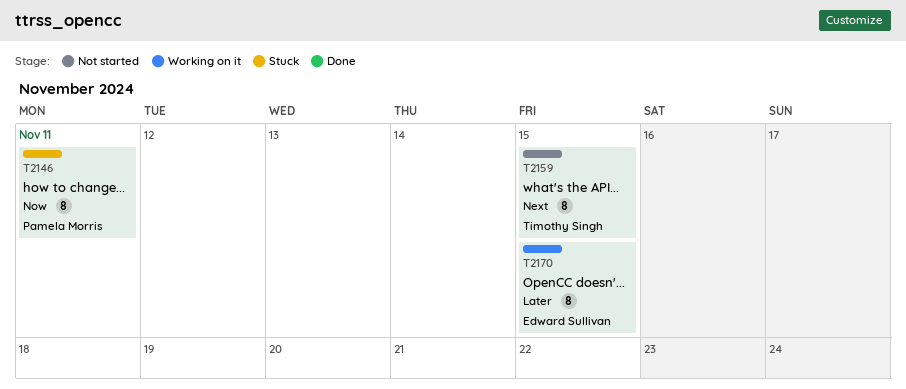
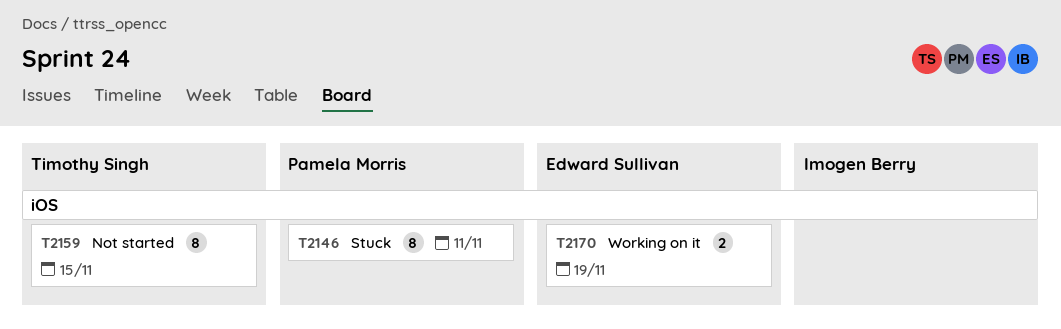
T2170, estimate: 8 -> 2
T2170, due: Nov 15 -> Nov 19

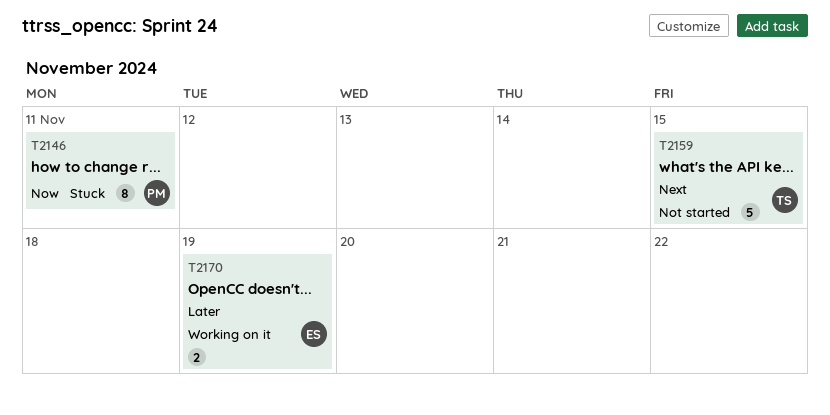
T2159, estimate: 8 -> 5

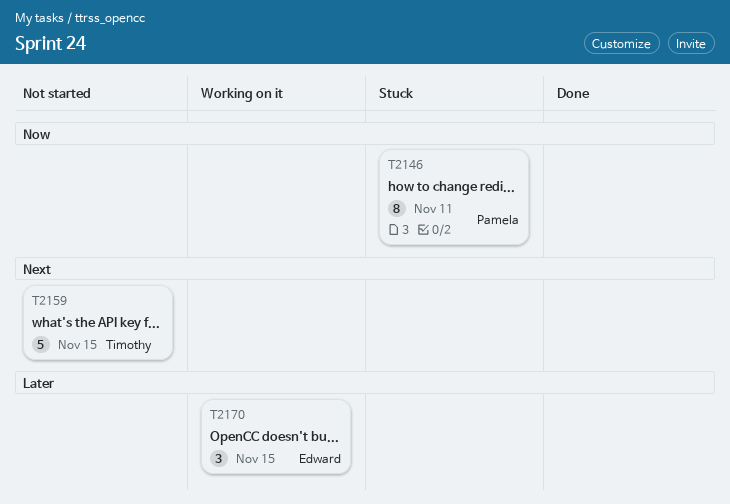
T2170, estimate: 2 -> 3
T2170, due: Nov 19 -> Nov 15

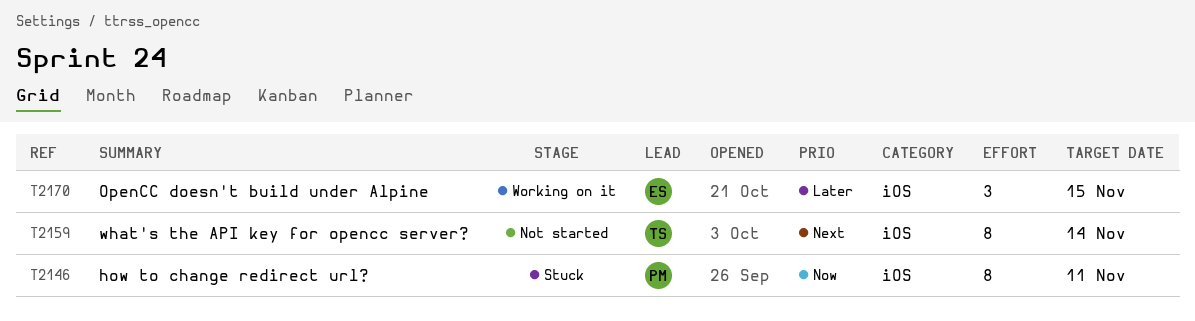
T2159, estimate: 5 -> 8
T2159, due: Nov 15 -> Nov 14

